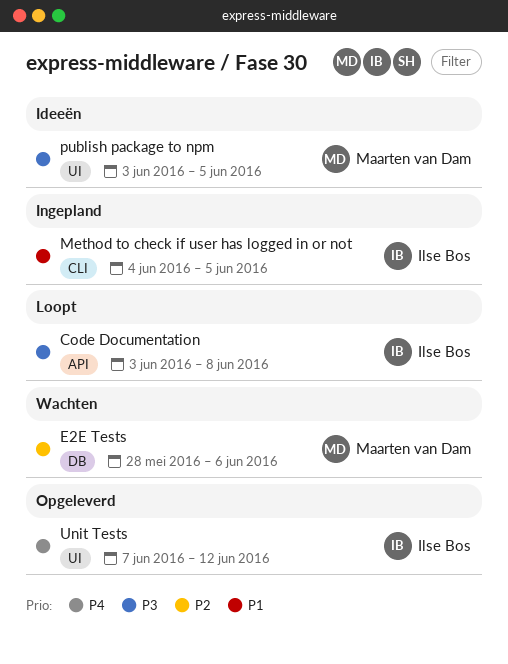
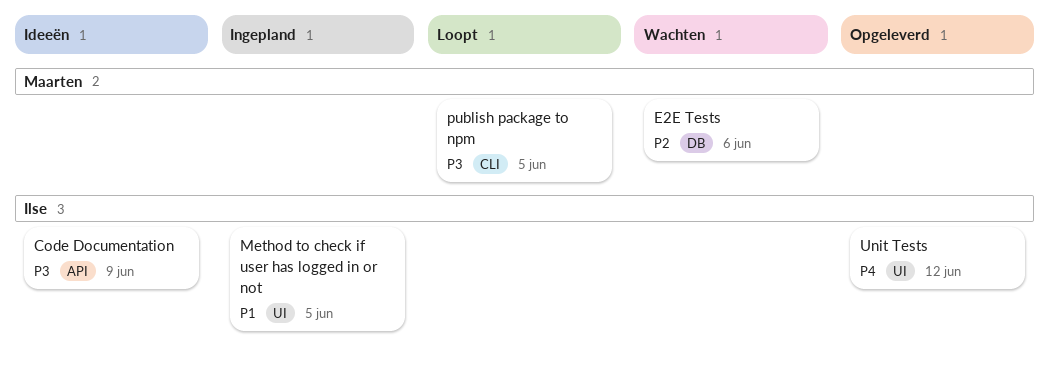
Code Documentation, status: Loopt -> Ideeën
Code Documentation, due: Jun 8 -> Jun 9
Method to check if user has logged in or not, label: CLI -> UI
publish package to npm, status: Ideeën -> Loopt
publish package to npm, label: UI -> CLI

